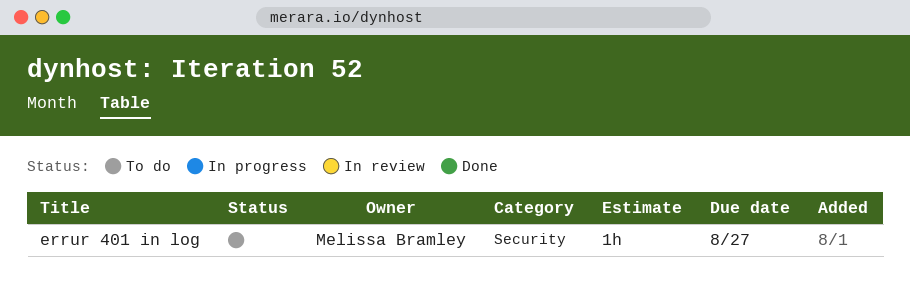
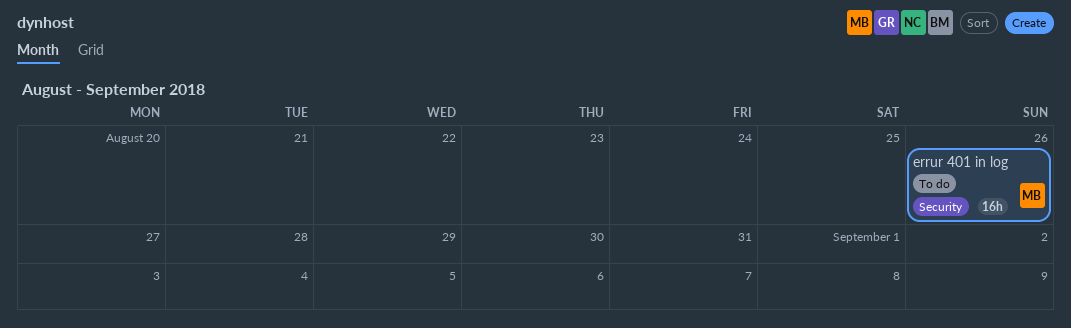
errur 401 in log, estimate: 1h -> 16h
errur 401 in log, due: Aug 27 -> Aug 26

